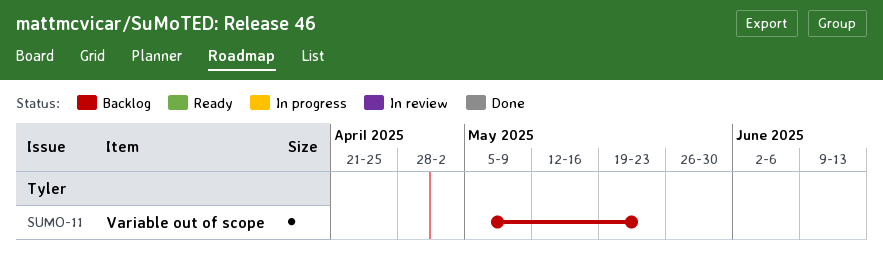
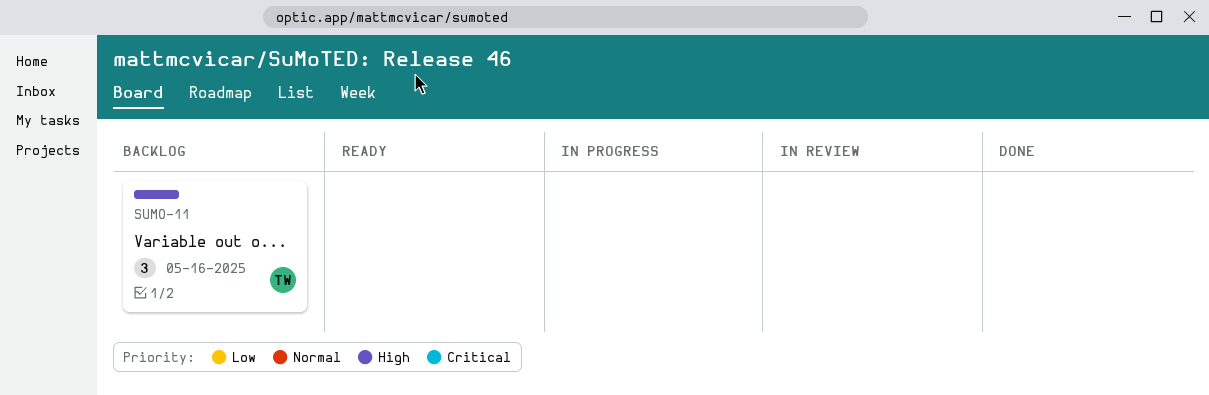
SUMO-11, estimate: 1 -> 3
SUMO-11, due: May 23 -> May 16

